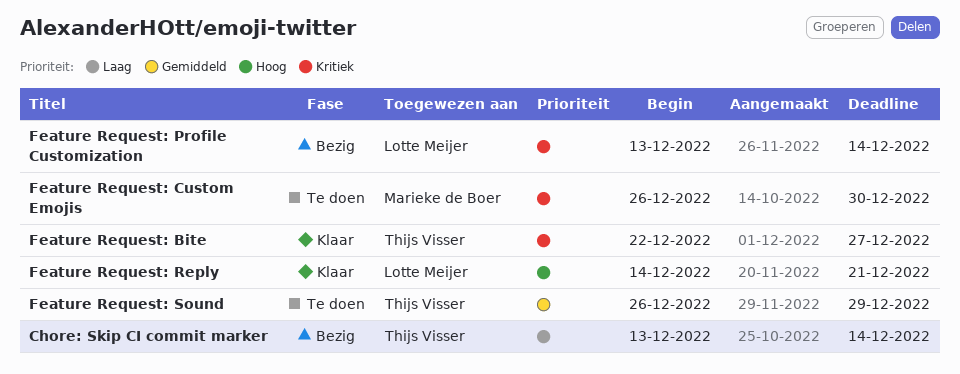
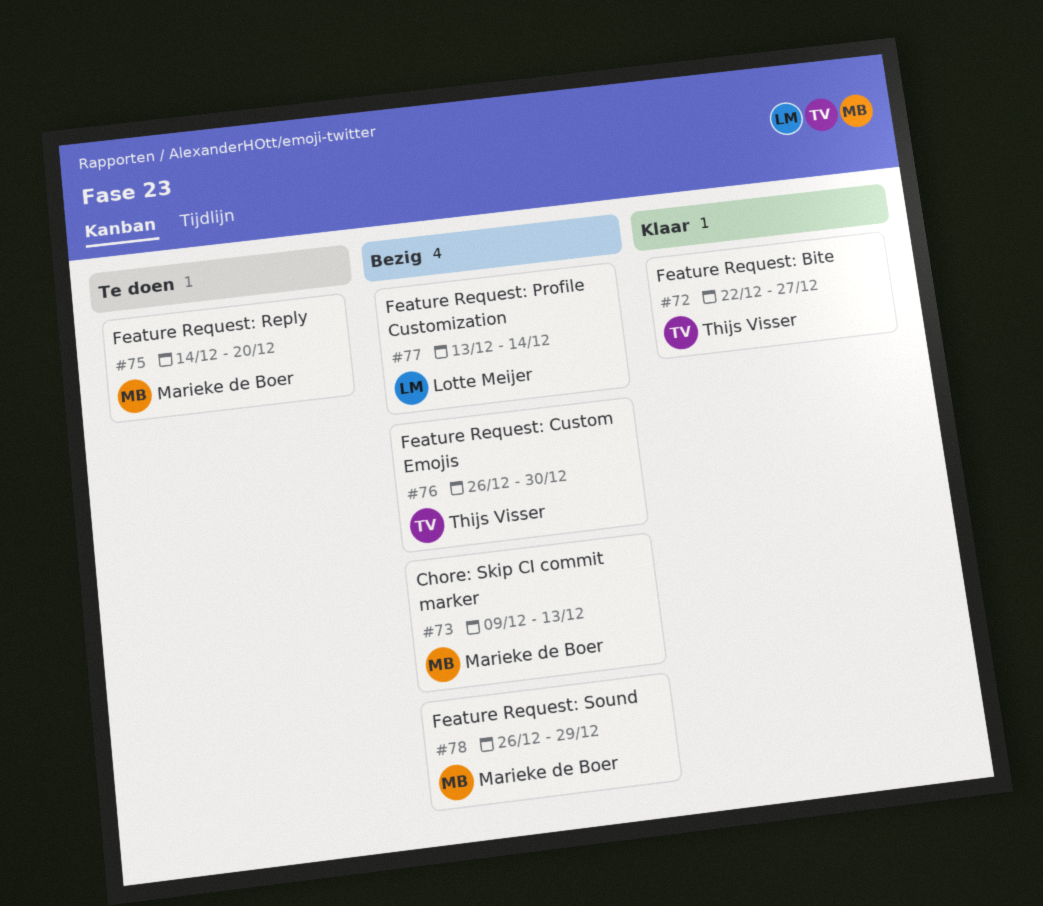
Chore: Skip CI commit marker, owner: Thijs Visser -> Marieke de Boer
Chore: Skip CI commit marker, start: Dec 13 -> Dec 9
Chore: Skip CI commit marker, due: Dec 14 -> Dec 13
Feature Request: Custom Emojis, status: Te doen -> Bezig
Feature Request: Custom Emojis, owner: Marieke de Boer -> Thijs Visser
Feature Request: Reply, status: Klaar -> Te doen
Feature Request: Reply, owner: Lotte Meijer -> Marieke de Boer
Feature Request: Reply, due: Dec 21 -> Dec 20
Feature Request: Sound, status: Te doen -> Bezig
Feature Request: Sound, owner: Thijs Visser -> Marieke de Boer

